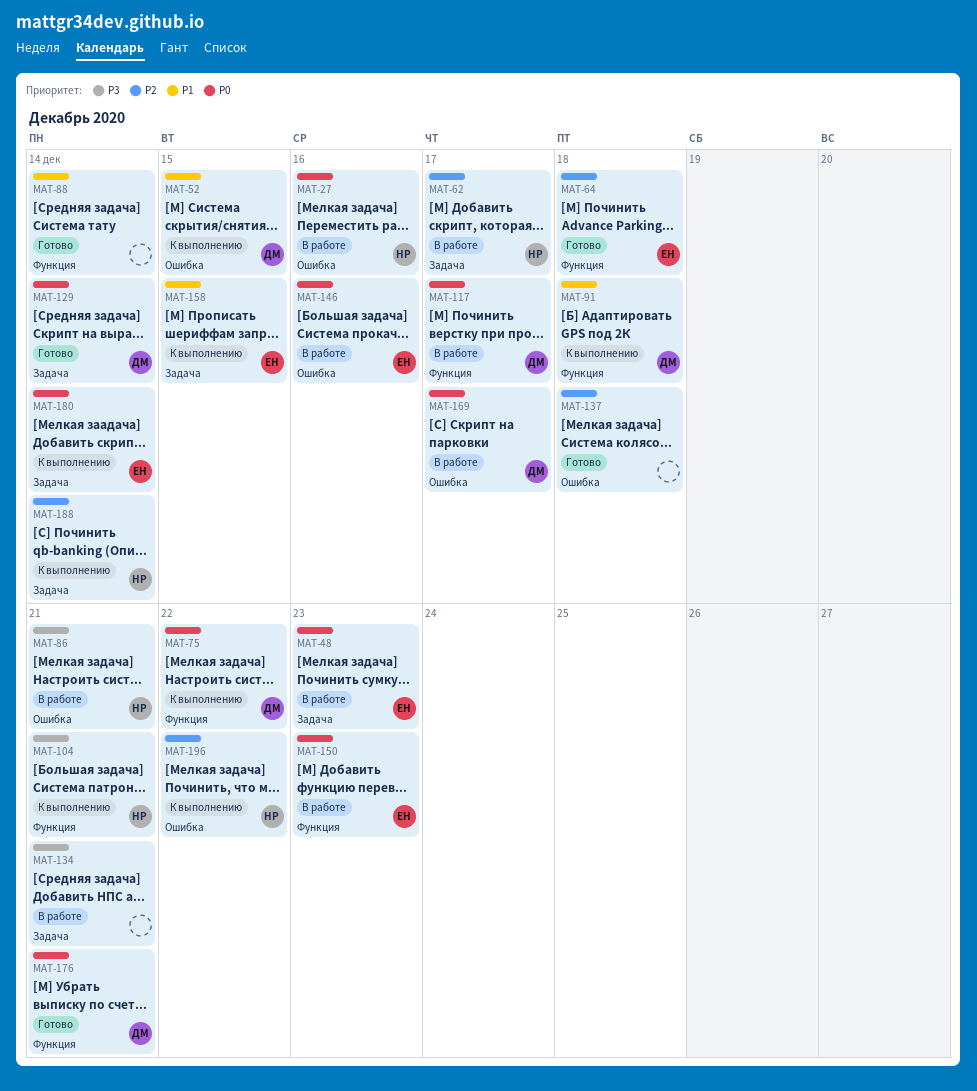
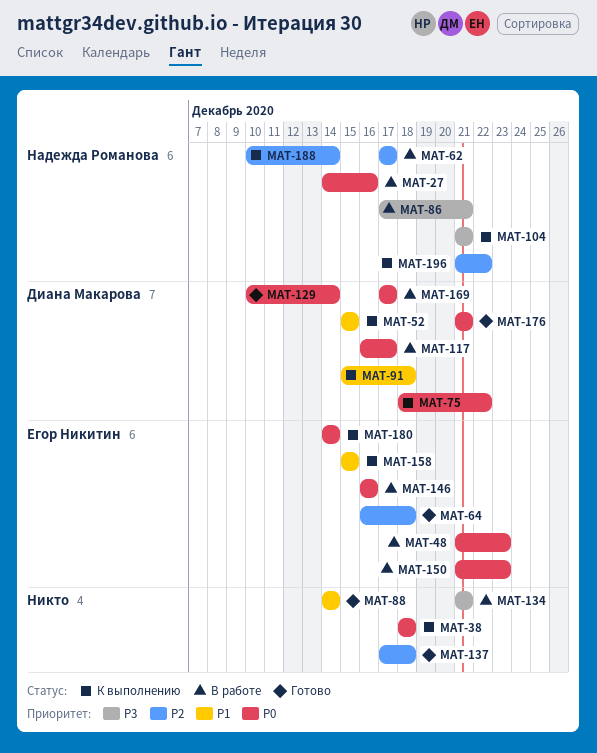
MAT-38: none -> present

